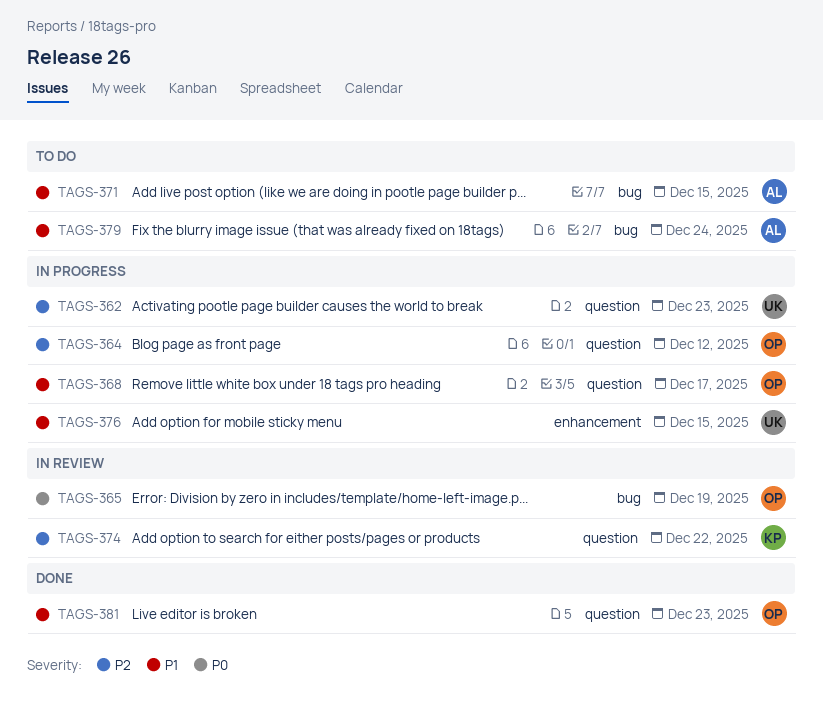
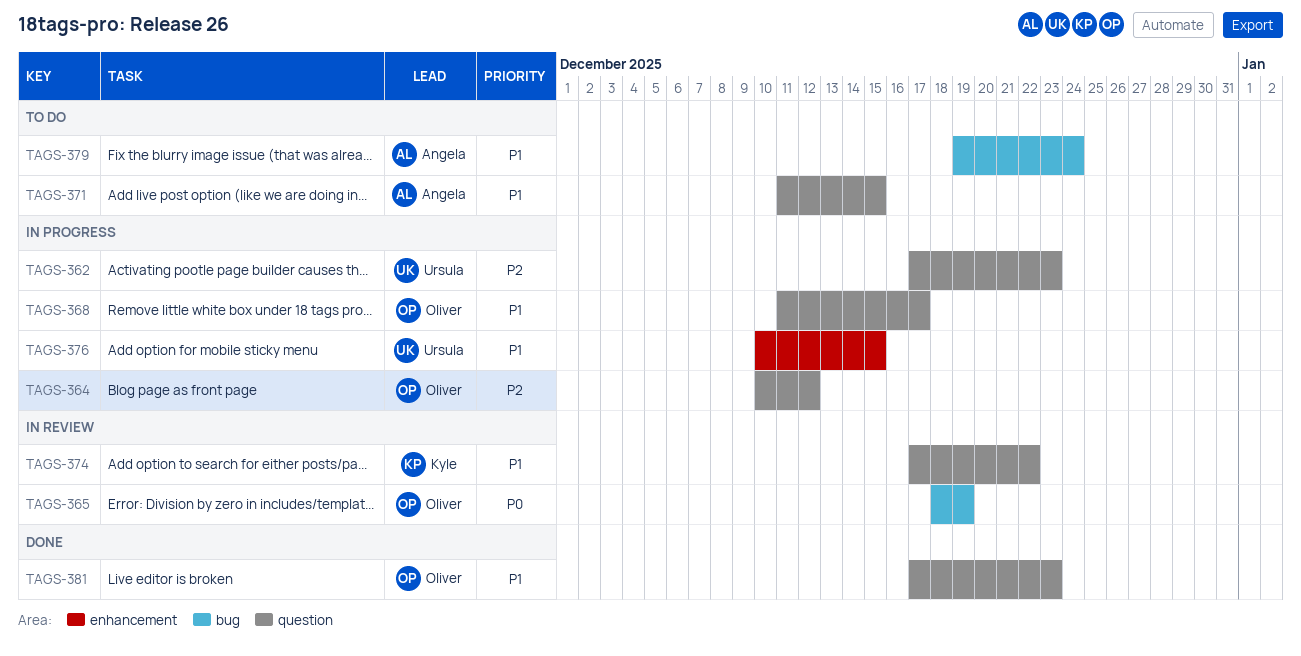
TAGS-371, label: bug -> question
TAGS-374, priority: P2 -> P1

